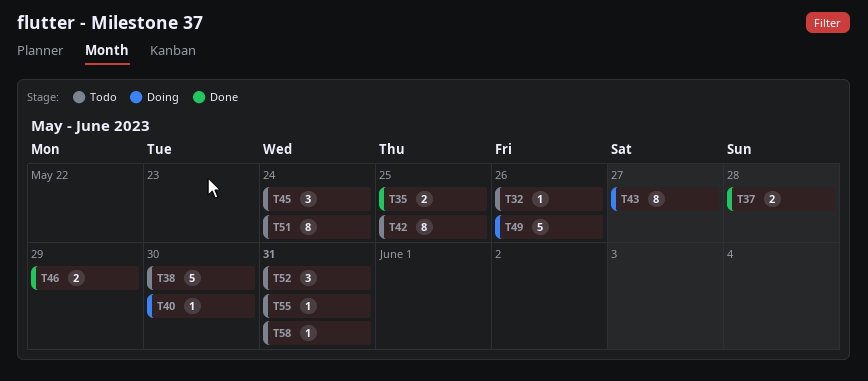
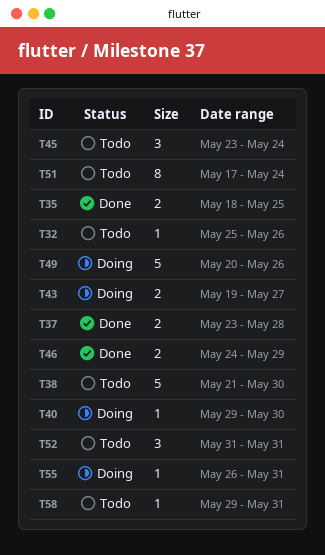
T42: present -> none
T43, estimate: 8 -> 2
T55, status: Todo -> Doing

